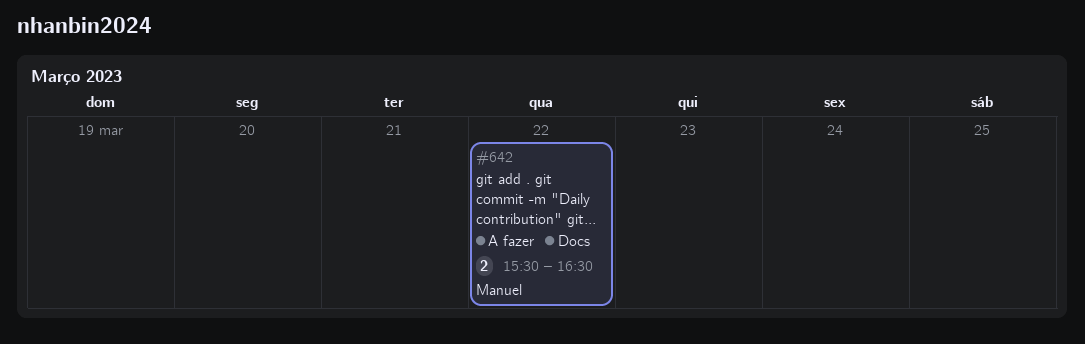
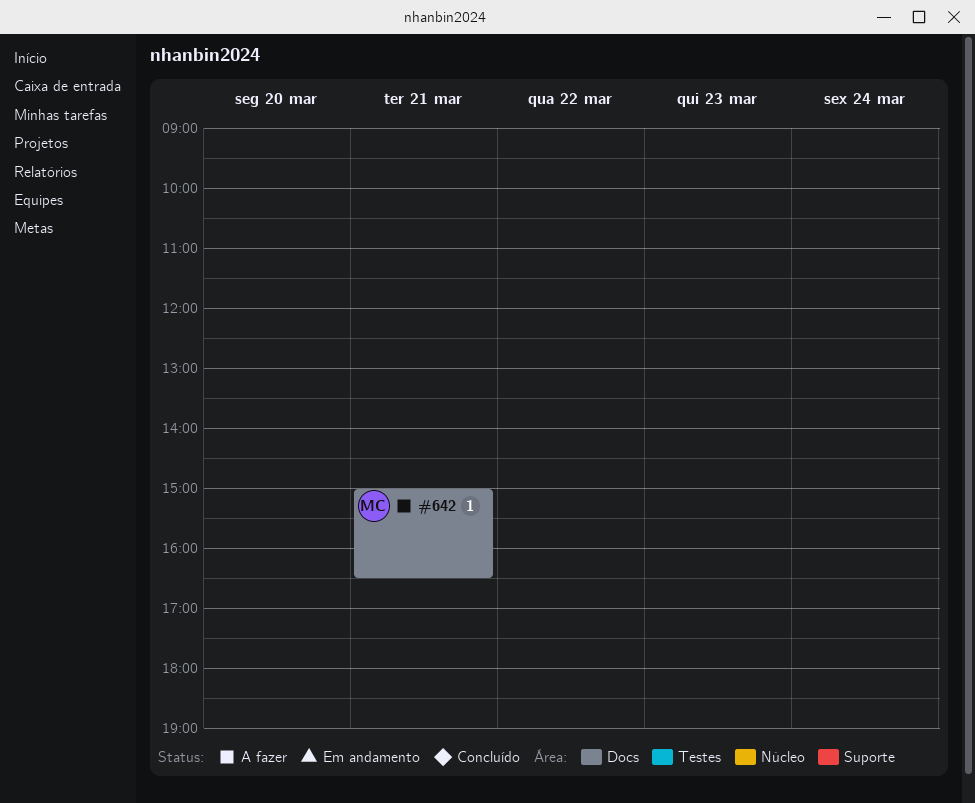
#642, estimate: 2 -> 1
#642, day: Mar 22 -> Mar 21
#642, begins: 15:30 -> 15:00

